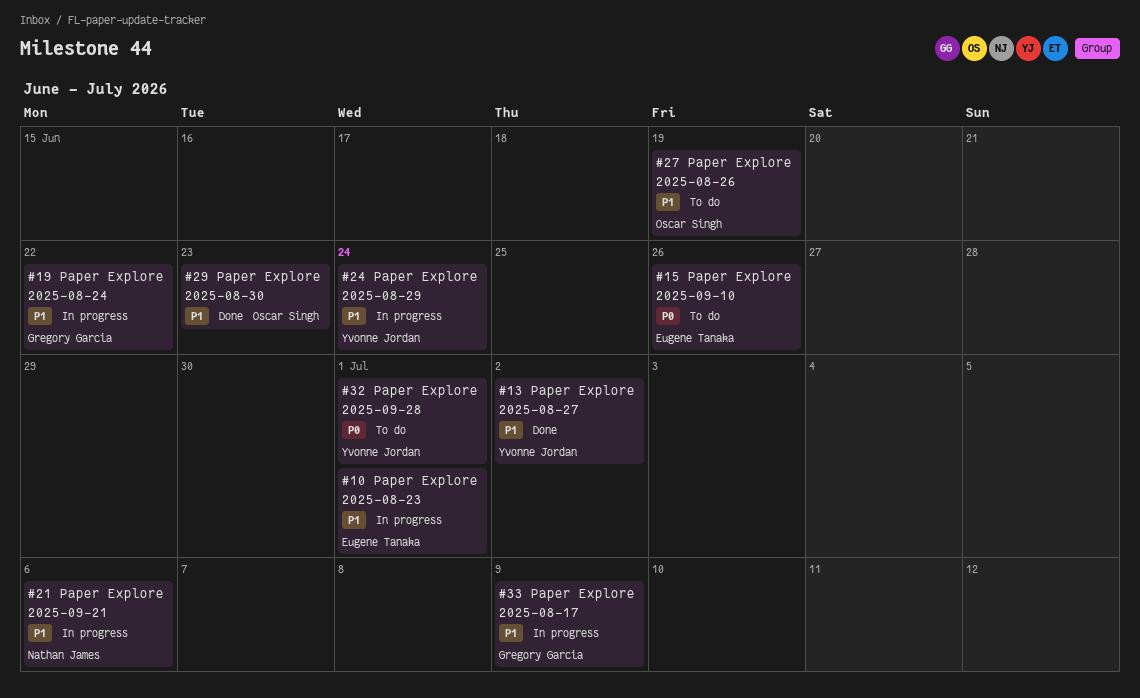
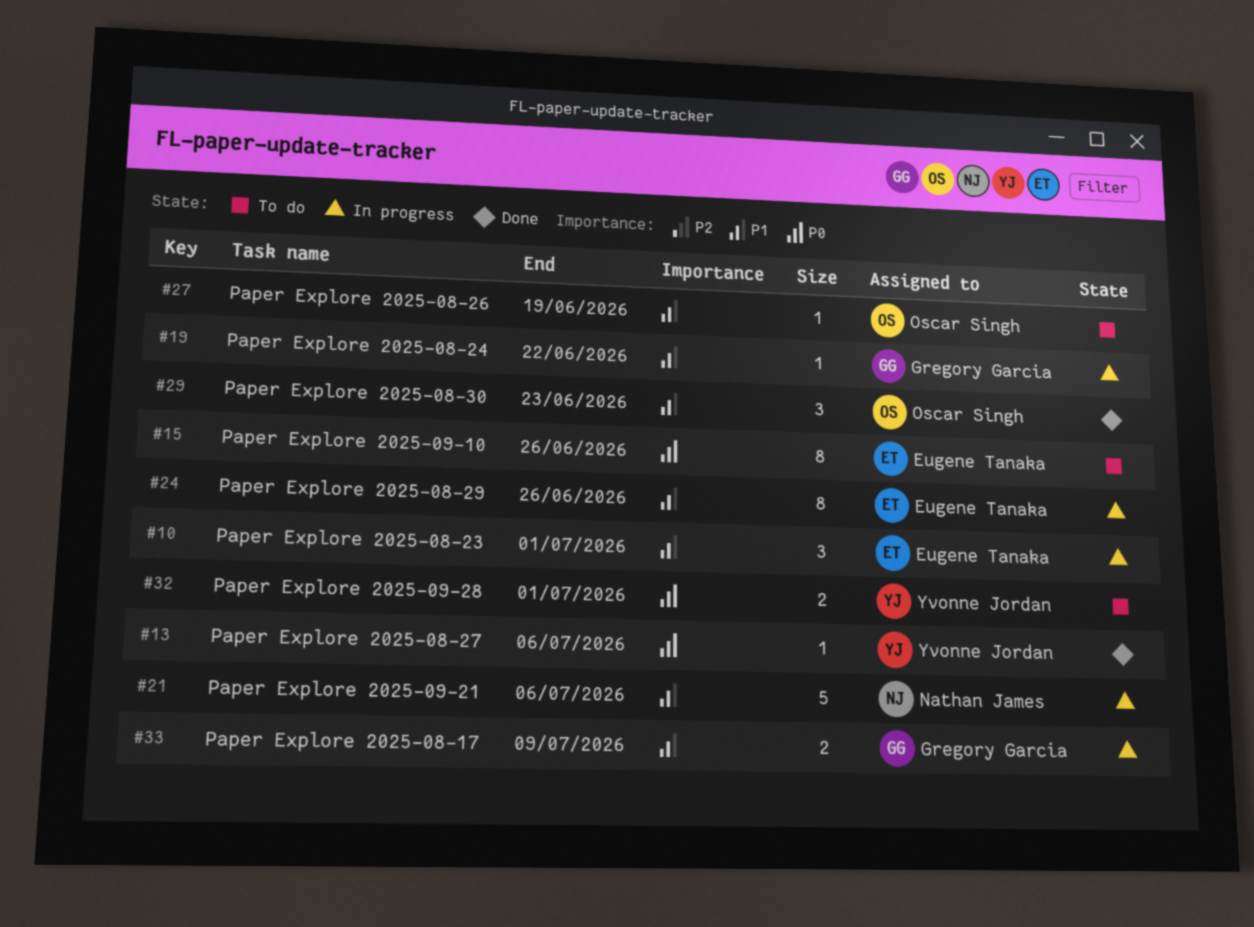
#13, priority: P1 -> P0
#13, due: Jul 2 -> Jul 6
#24, owner: Yvonne Jordan -> Eugene Tanaka
#24, due: Jun 24 -> Jun 26

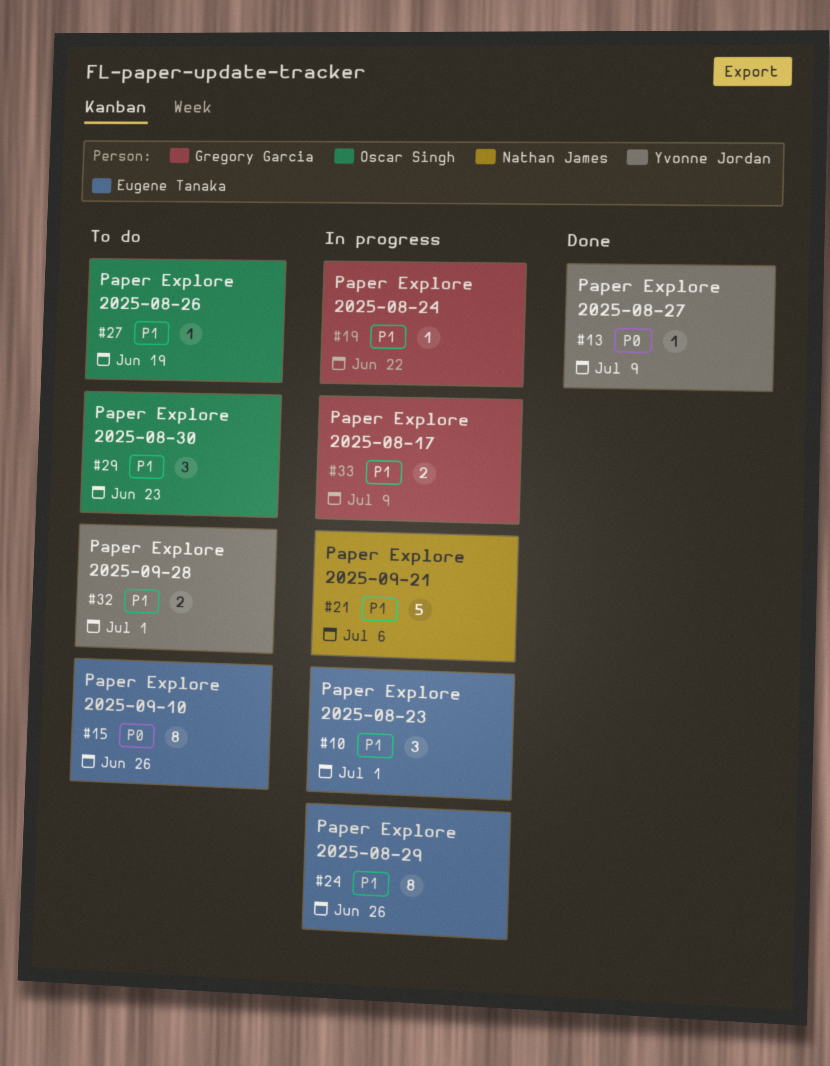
#13, due: Jul 6 -> Jul 9
#29, status: Done -> To do
#32, priority: P0 -> P1

